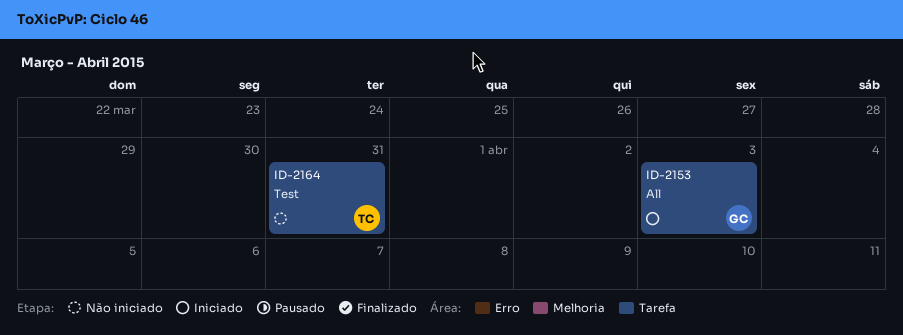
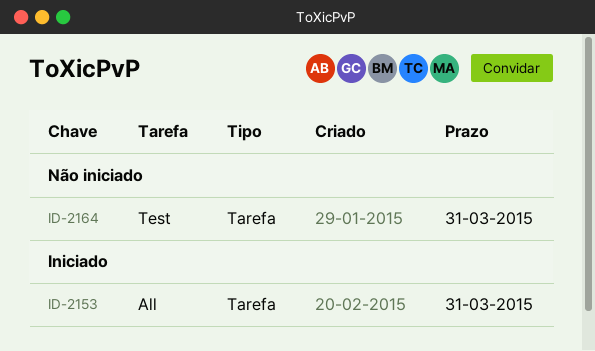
ID-2153, due: Apr 3 -> Mar 31

